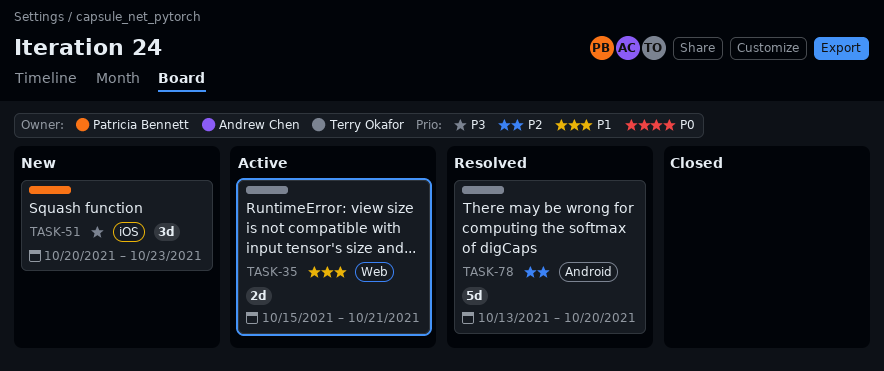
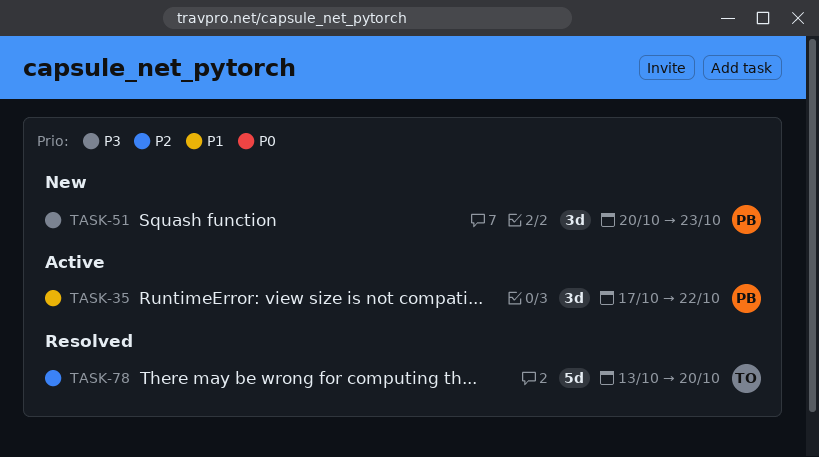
TASK-35, owner: Terry Okafor -> Patricia Bennett
TASK-35, estimate: 2d -> 3d
TASK-35, start: Oct 15 -> Oct 17
TASK-35, due: Oct 21 -> Oct 22

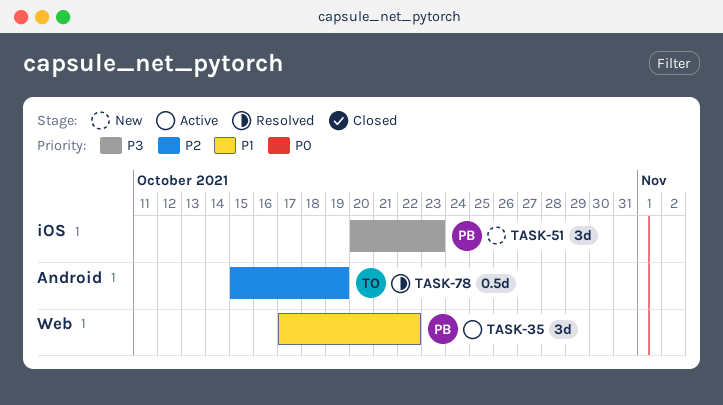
TASK-78, estimate: 5d -> 0.5d
TASK-78, start: Oct 13 -> Oct 15
TASK-78, due: Oct 20 -> Oct 19

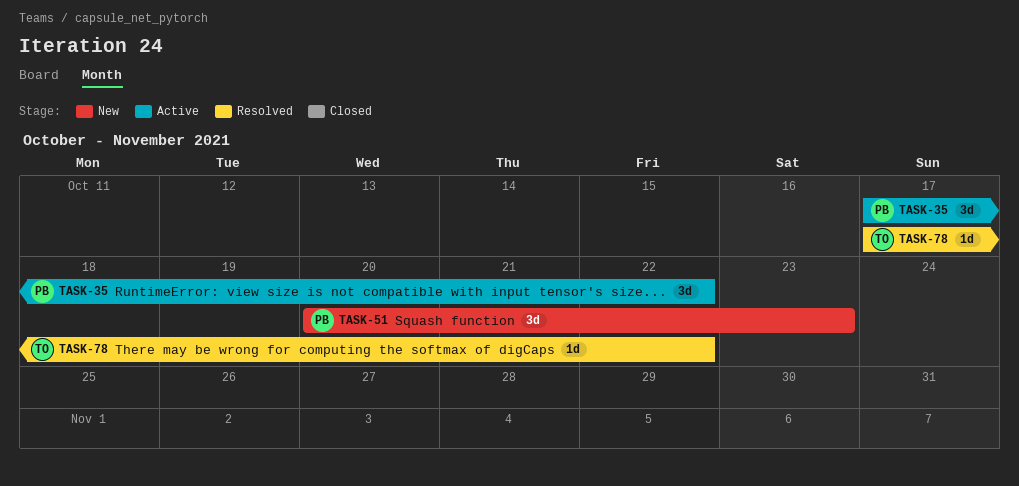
TASK-78, estimate: 0.5d -> 1d
TASK-78, start: Oct 15 -> Oct 17
TASK-78, due: Oct 19 -> Oct 22

